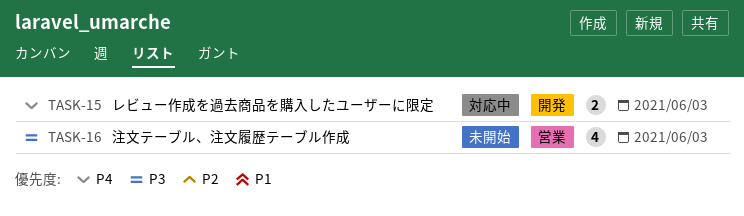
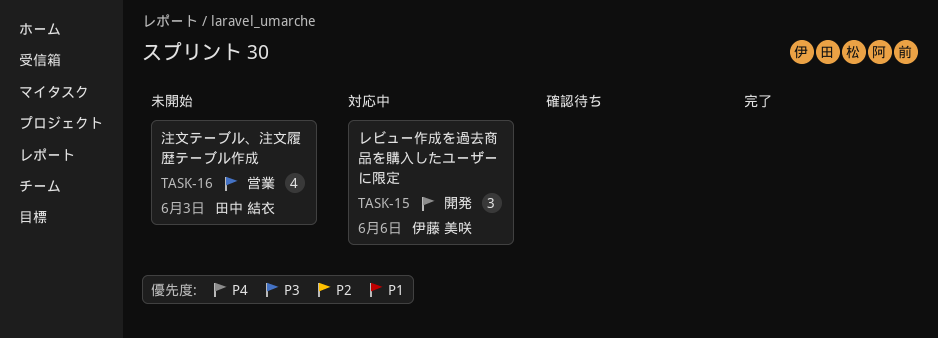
TASK-15, estimate: 2 -> 3
TASK-15, due: Jun 3 -> Jun 6

